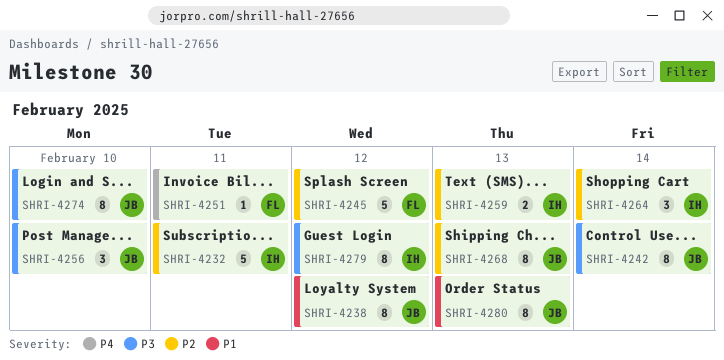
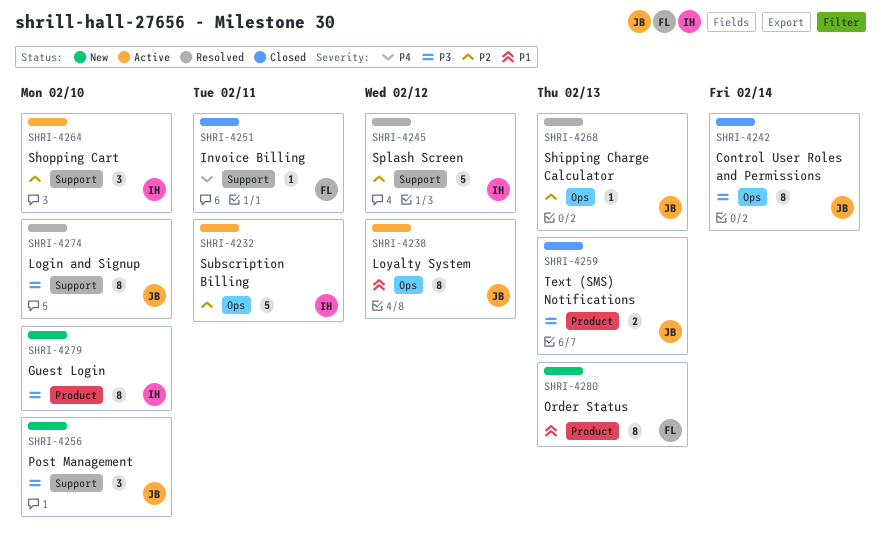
SHRI-4245, owner: FL -> IH
SHRI-4259, owner: IH -> JB
SHRI-4259, priority: P2 -> P3
SHRI-4264, due: Feb 14 -> Feb 10
SHRI-4268, estimate: 8 -> 1
SHRI-4279, due: Feb 12 -> Feb 10
SHRI-4280, owner: JB -> FL

